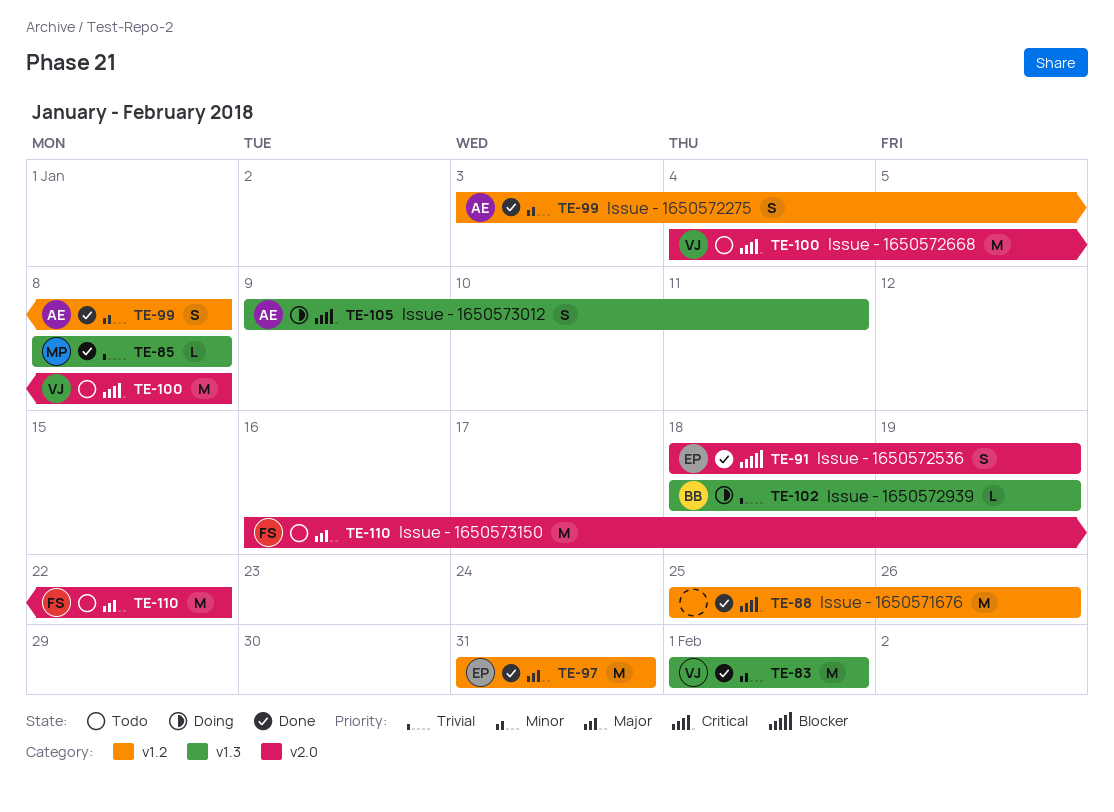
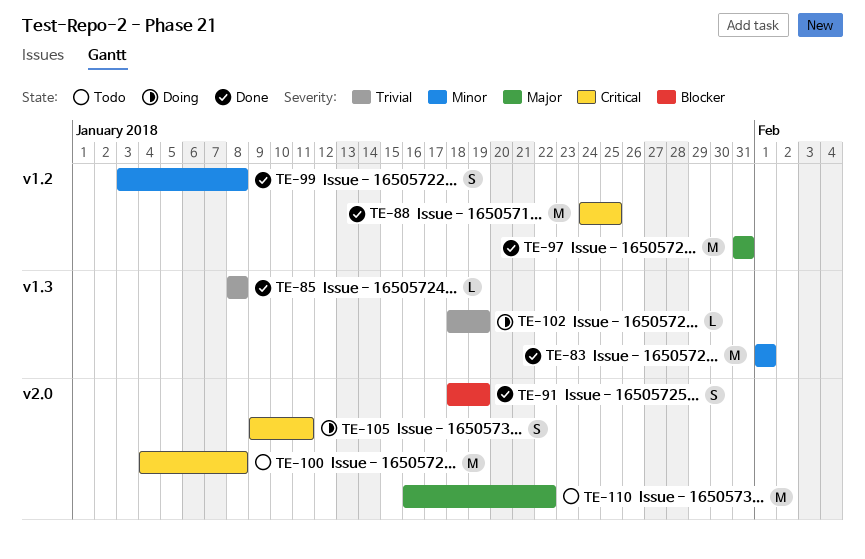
TE-88, start: Jan 25 -> Jan 24
TE-88, due: Jan 26 -> Jan 25
TE-105, label: v1.3 -> v2.0

